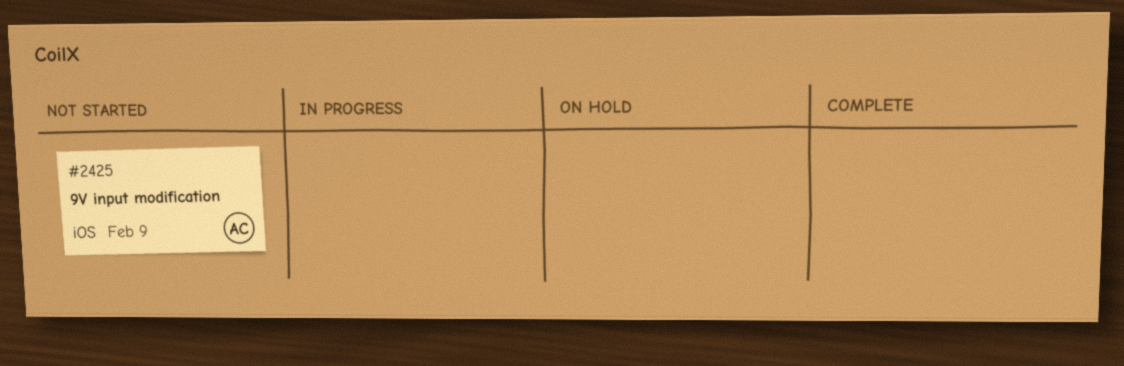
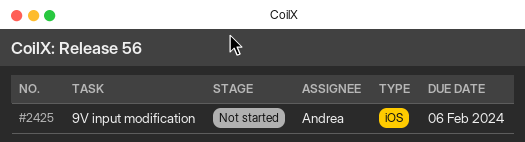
#2425, due: Feb 9 -> Feb 6

